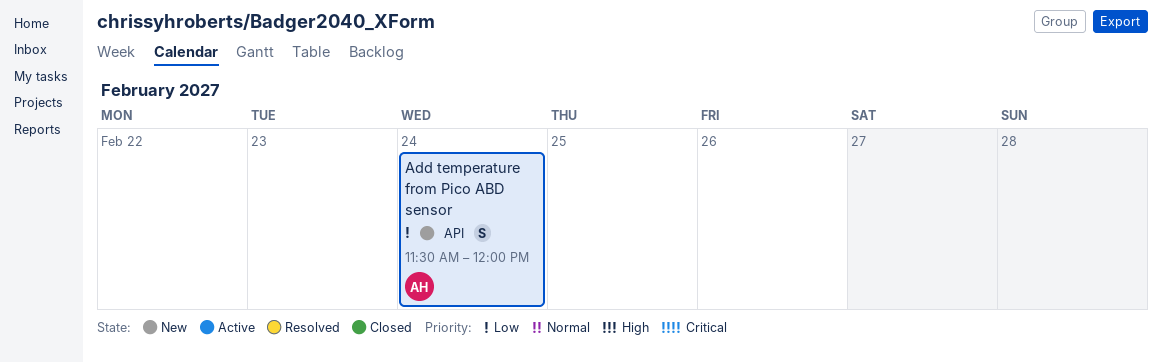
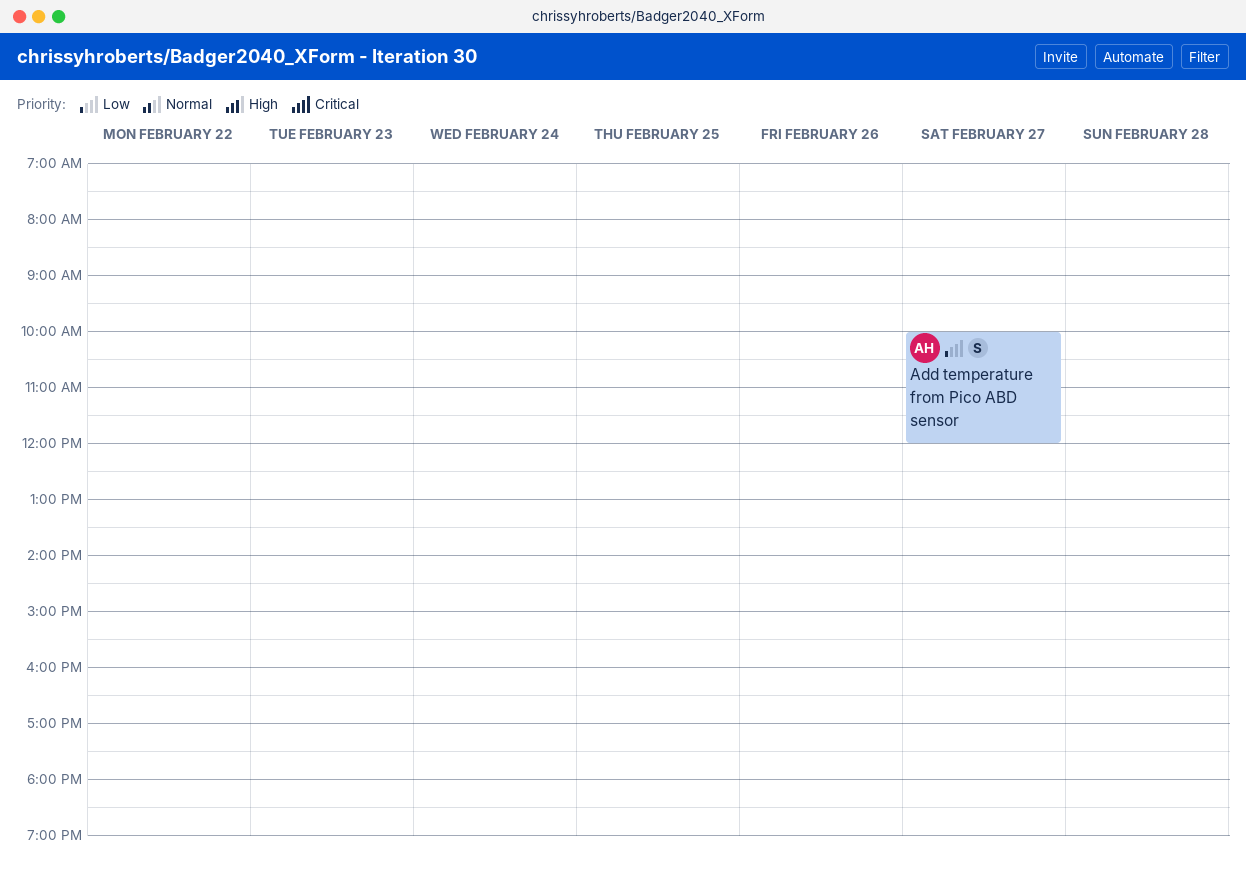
Add temperature from Pico ABD sensor, day: Feb 24 -> Feb 27
Add temperature from Pico ABD sensor, begins: 11:30 -> 10:00

